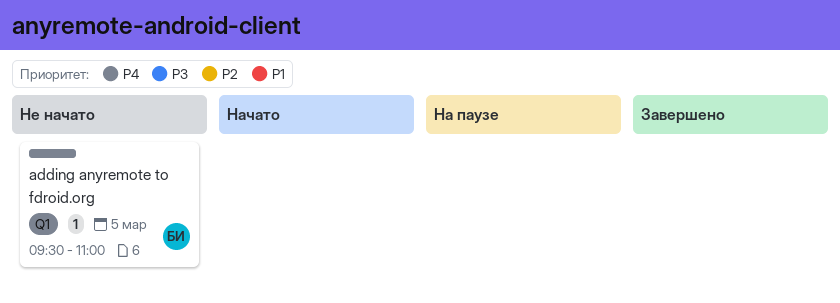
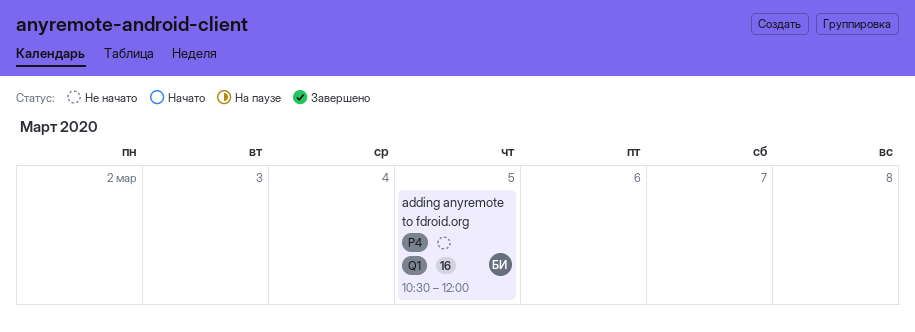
adding anyremote to fdroid.org, estimate: 1 -> 16
adding anyremote to fdroid.org, begins: 09:30 -> 10:30
adding anyremote to fdroid.org, ends: 11:00 -> 12:00

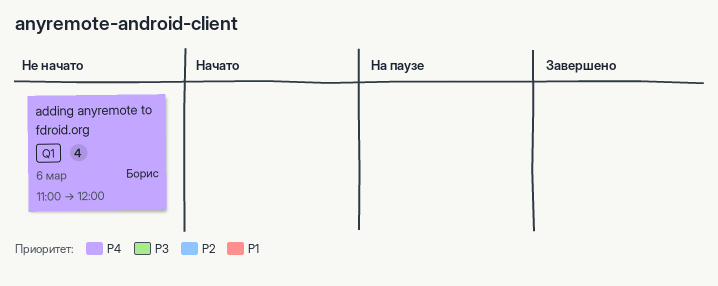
adding anyremote to fdroid.org, estimate: 16 -> 4
adding anyremote to fdroid.org, day: Mar 5 -> Mar 6
adding anyremote to fdroid.org, begins: 10:30 -> 11:00

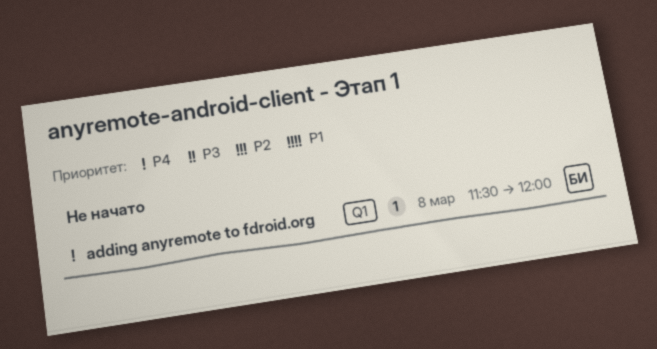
adding anyremote to fdroid.org, estimate: 4 -> 1
adding anyremote to fdroid.org, day: Mar 6 -> Mar 8
adding anyremote to fdroid.org, begins: 11:00 -> 11:30

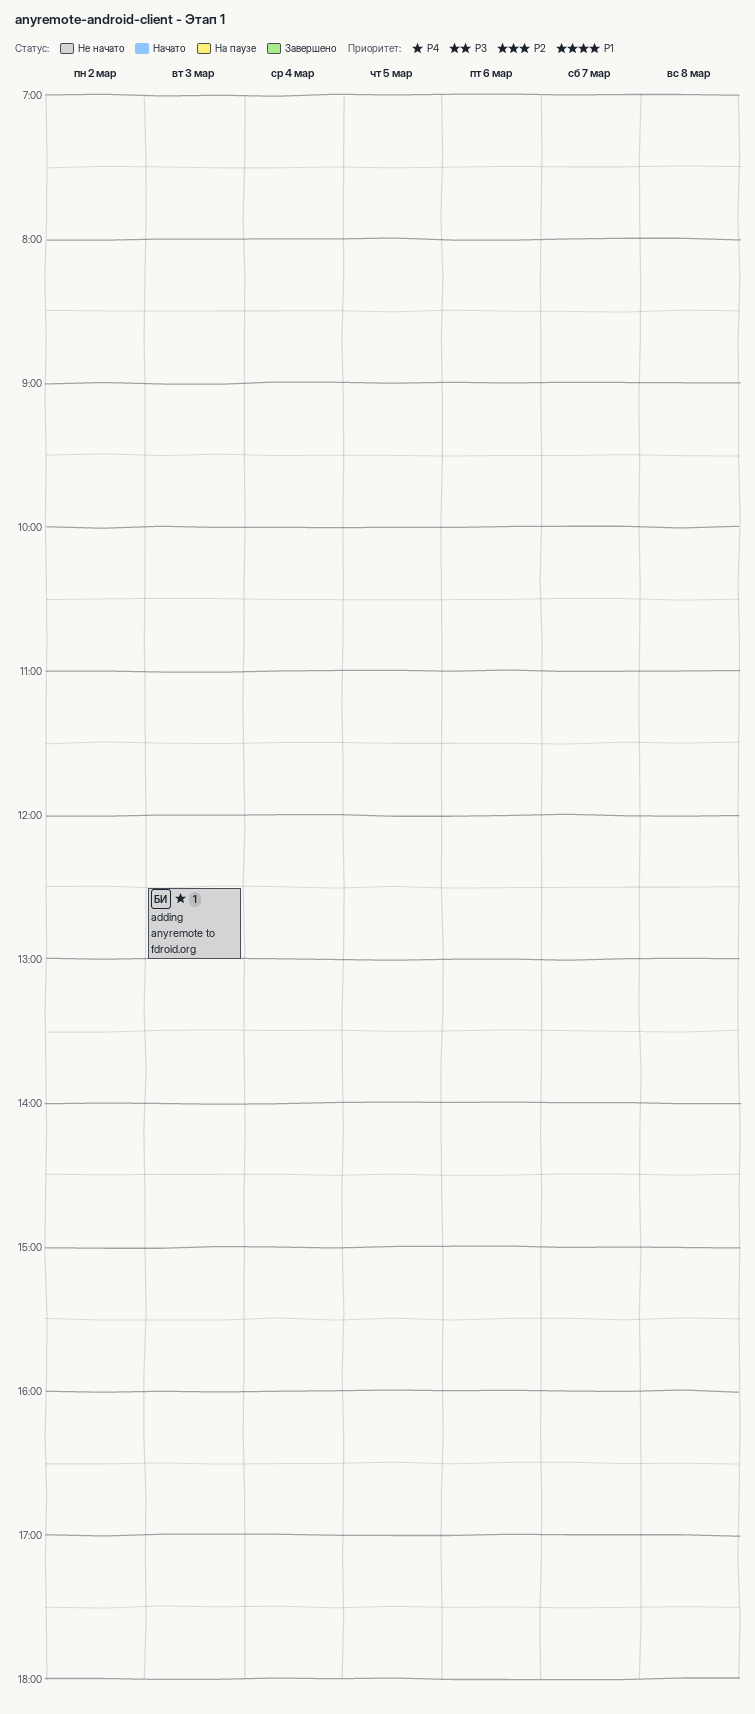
adding anyremote to fdroid.org, day: Mar 8 -> Mar 3
adding anyremote to fdroid.org, begins: 11:30 -> 12:30
adding anyremote to fdroid.org, ends: 12:00 -> 13:00

